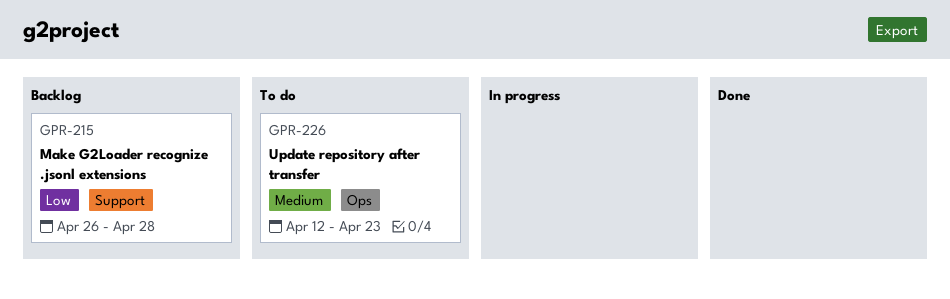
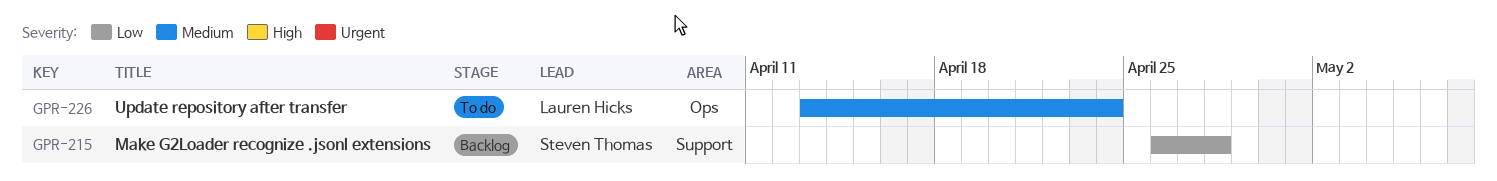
GPR-226, start: Apr 12 -> Apr 13
GPR-226, due: Apr 23 -> Apr 24

